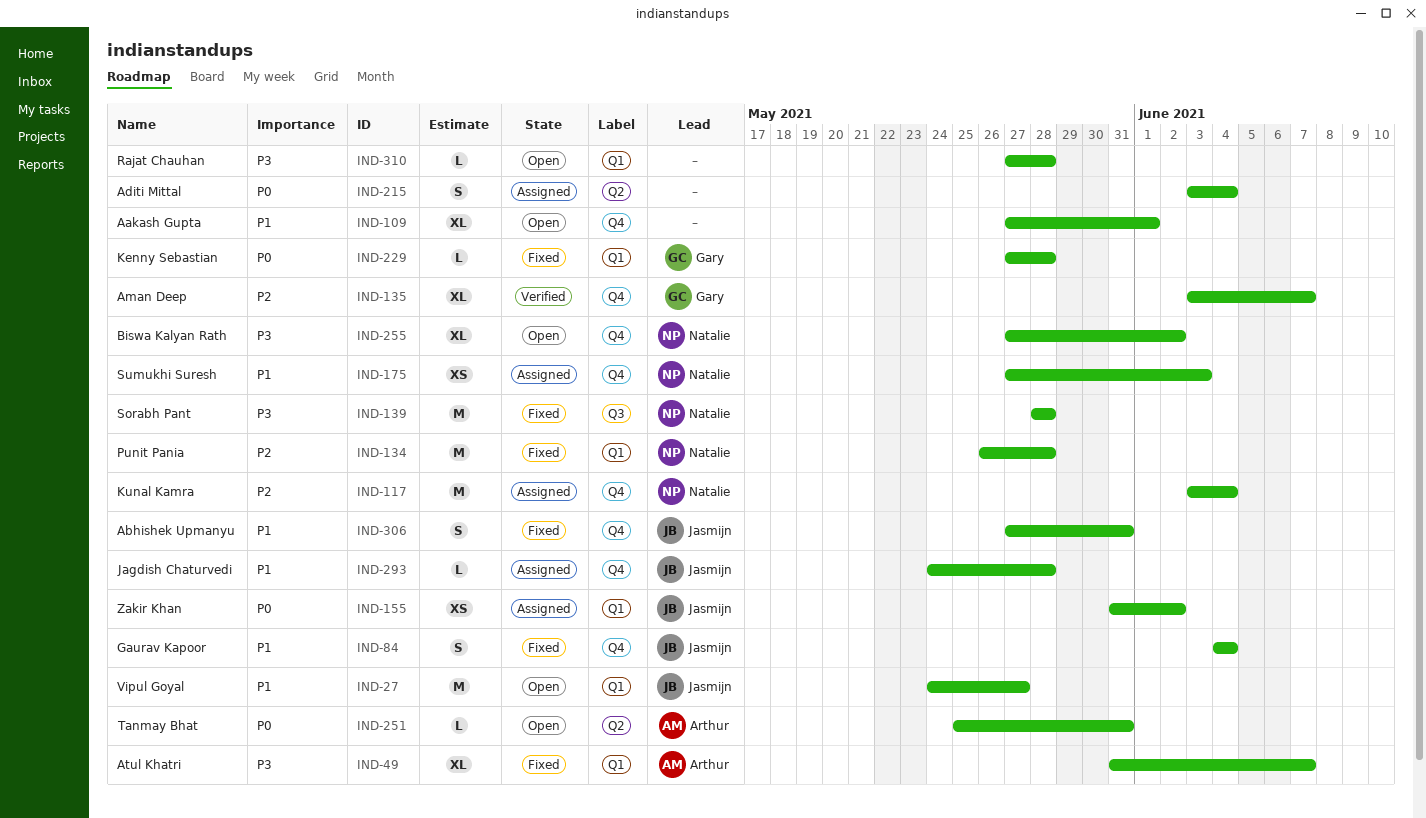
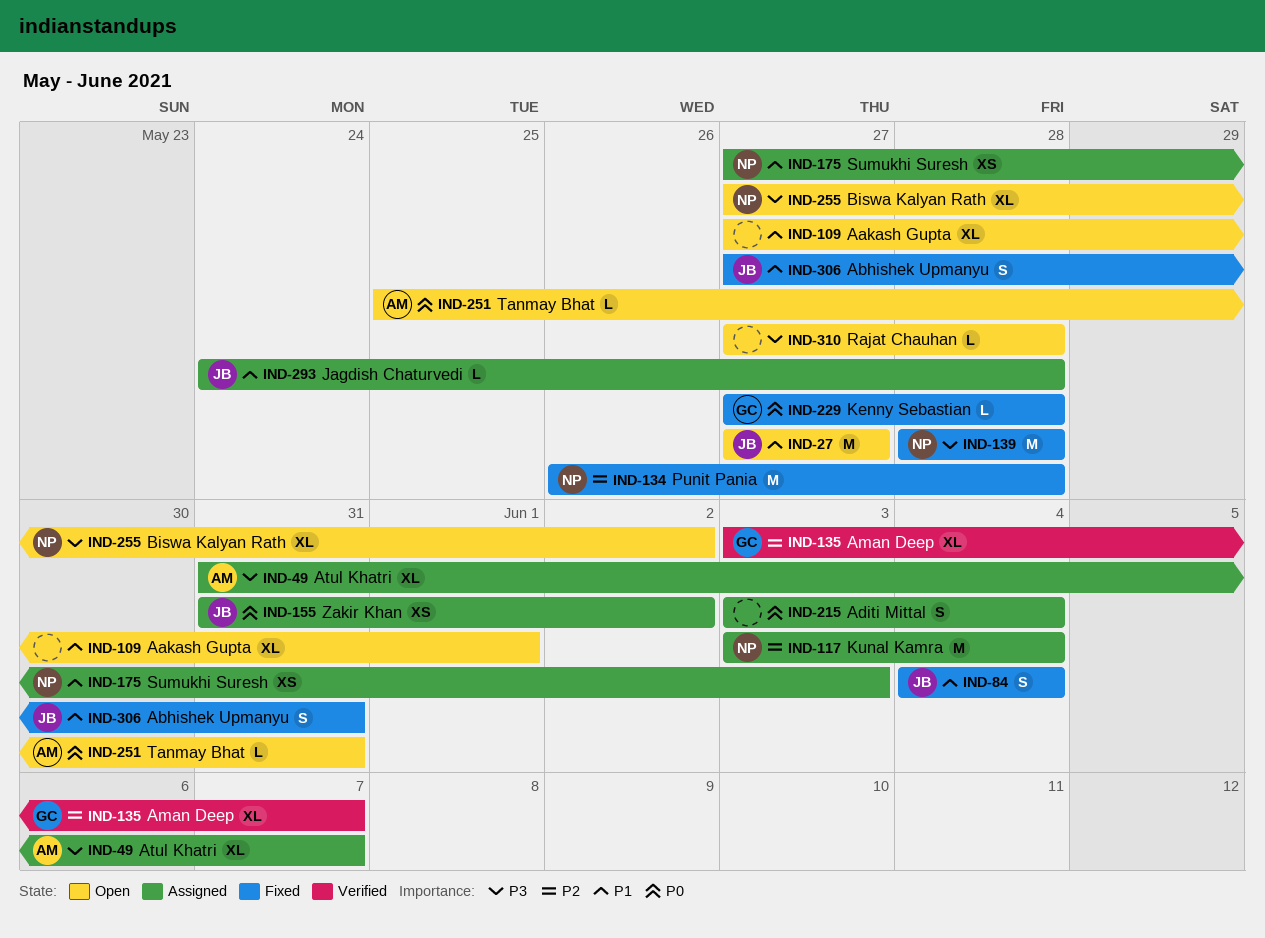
IND-27, start: May 24 -> May 27
IND-49, status: Fixed -> Assigned

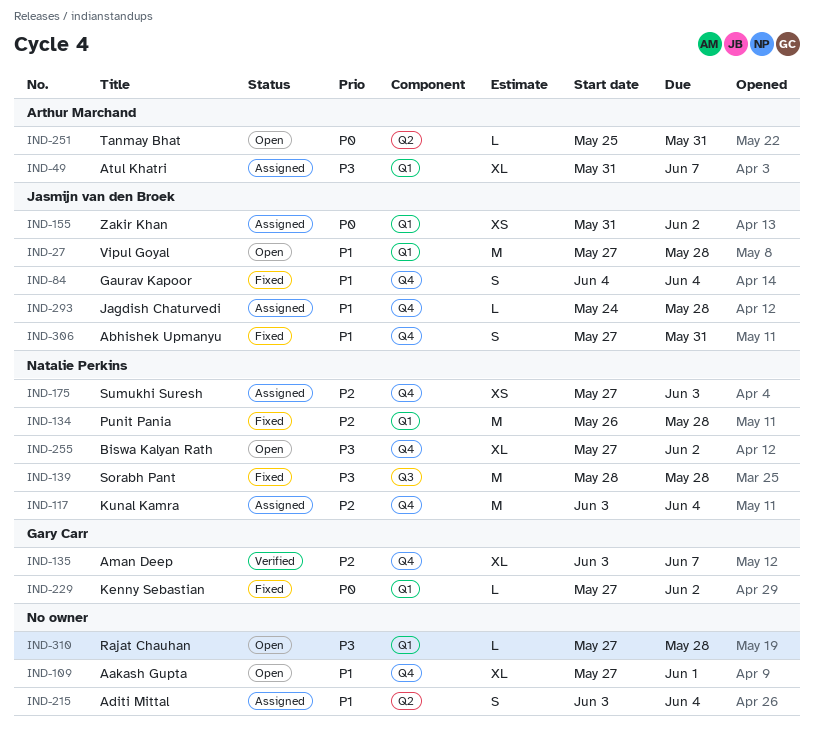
IND-27, due: May 27 -> May 28
IND-175, priority: P1 -> P2
IND-215, priority: P0 -> P1
IND-229, due: May 28 -> Jun 2

